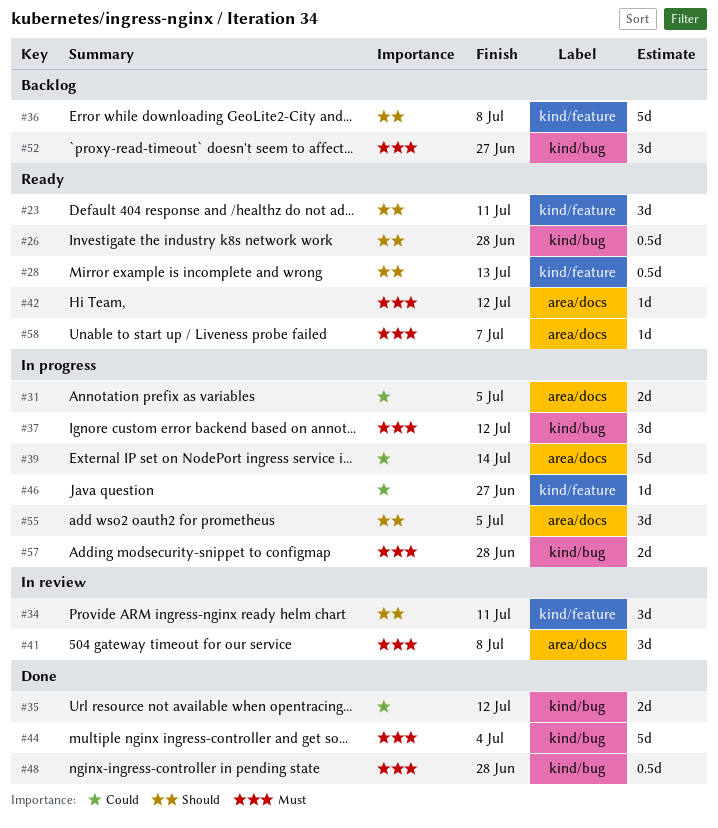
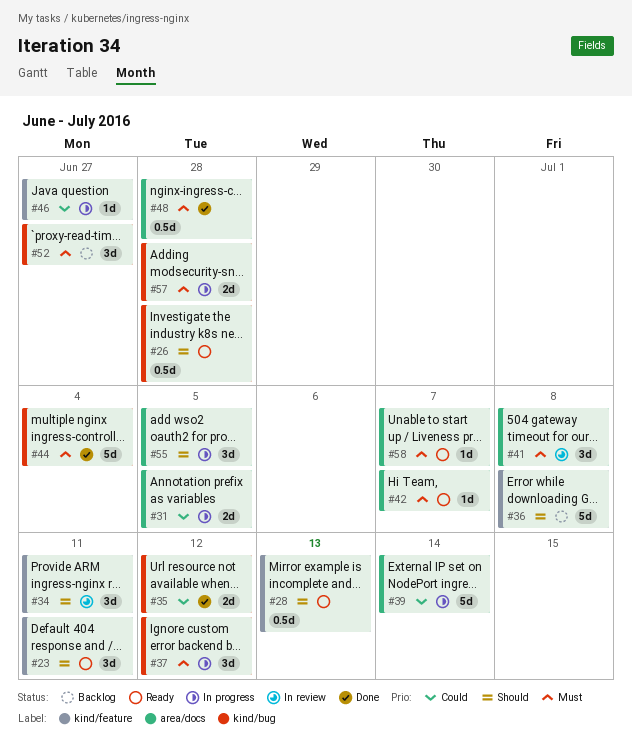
#42, due: Jul 12 -> Jul 7
#48, label: kind/bug -> area/docs

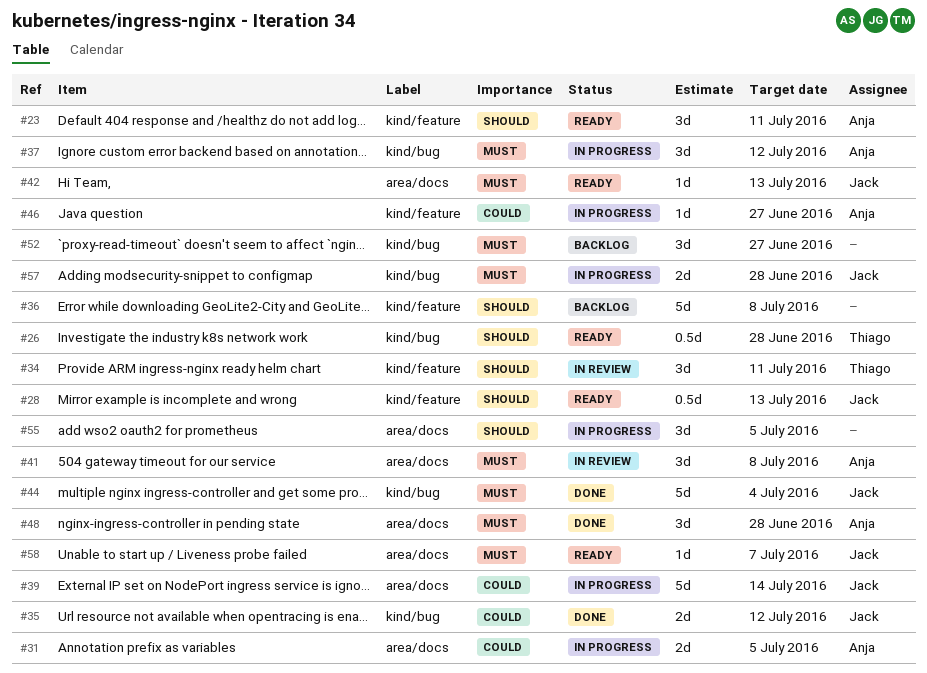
#42, due: Jul 7 -> Jul 13
#48, estimate: 0.5d -> 3d

